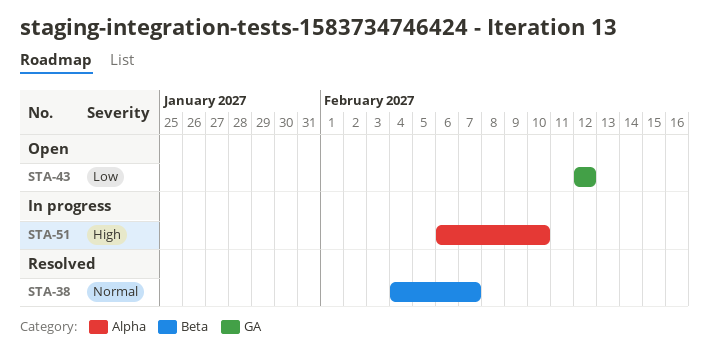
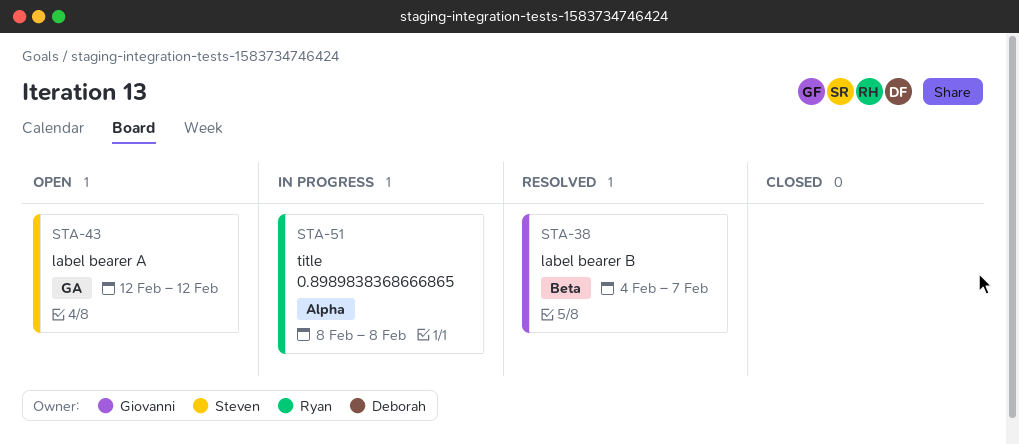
STA-51, start: Feb 6 -> Feb 8
STA-51, due: Feb 10 -> Feb 8

